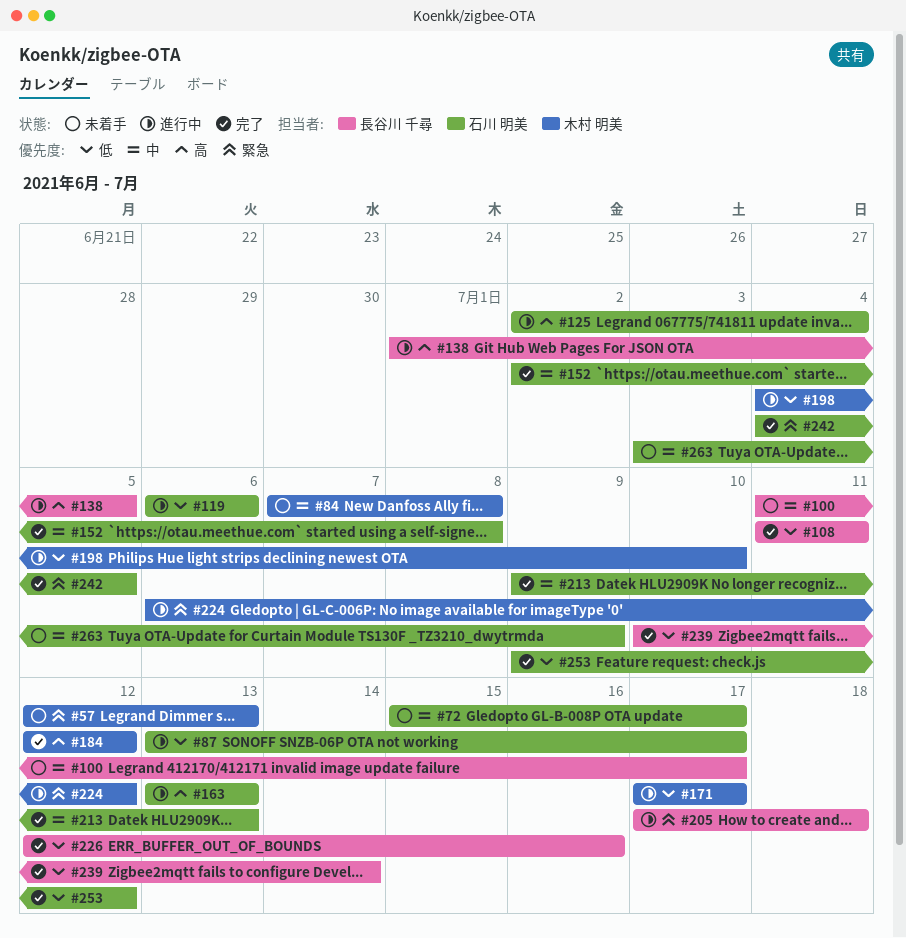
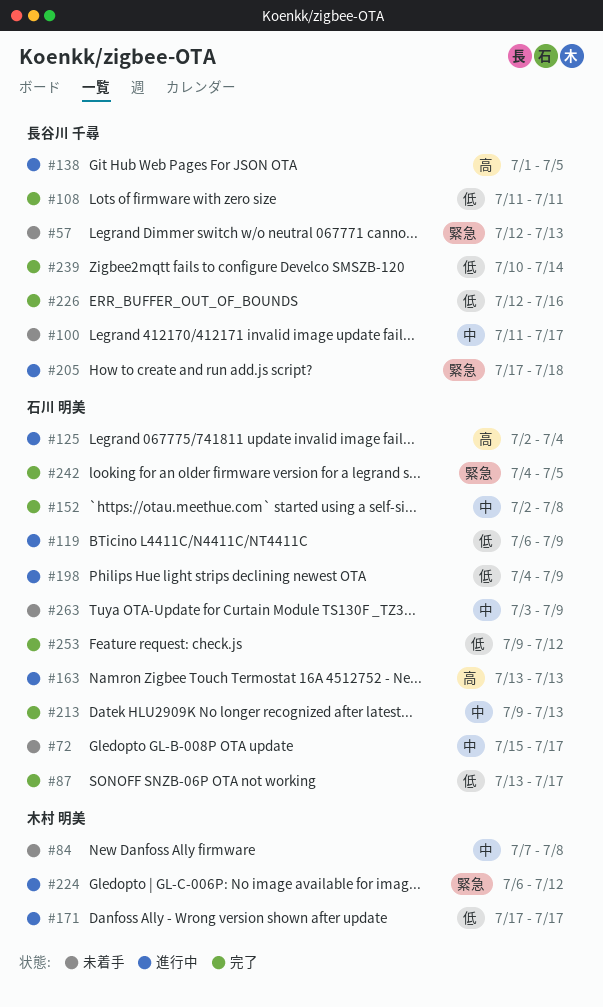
#57, owner: 木村 明美 -> 長谷川 千尋
#87, status: 進行中 -> 完了
#119, due: Jul 6 -> Jul 9
#184: present -> none
#198, owner: 木村 明美 -> 石川 明美
#198, due: Jul 10 -> Jul 9

